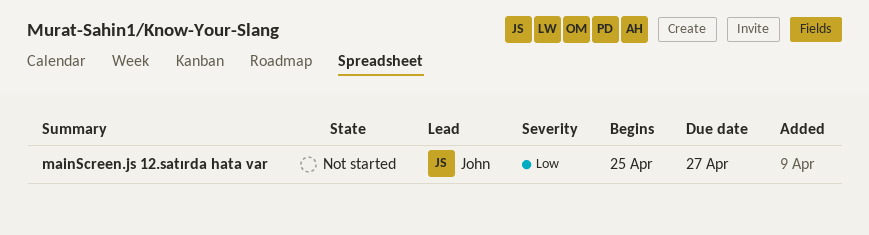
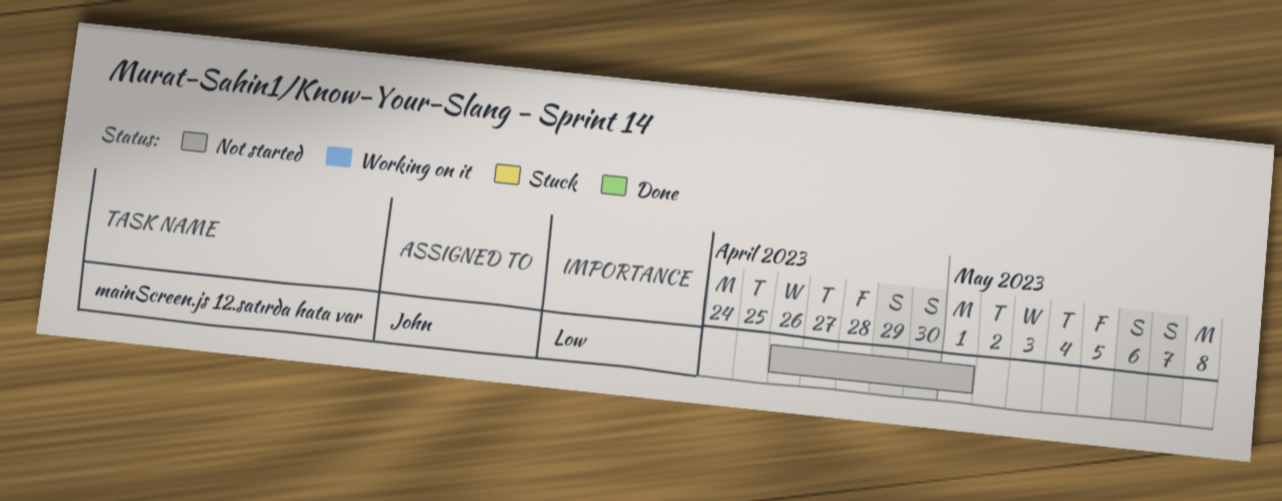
mainScreen.js 12.satırda hata var, start: Apr 25 -> Apr 26
mainScreen.js 12.satırda hata var, due: Apr 27 -> May 1

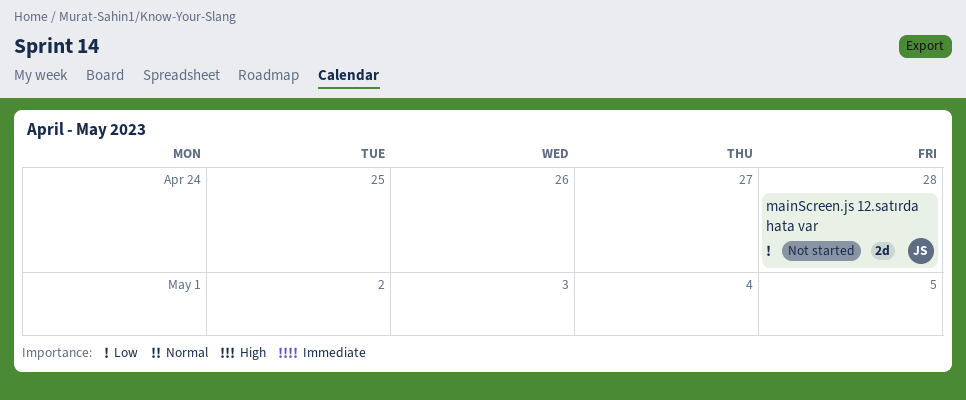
mainScreen.js 12.satırda hata var, due: May 1 -> Apr 28

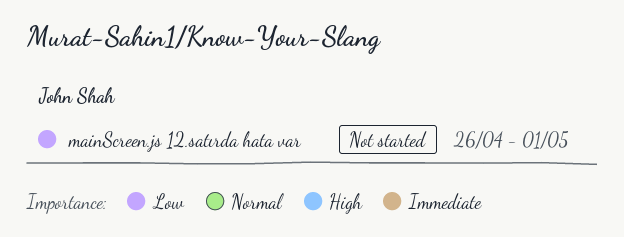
mainScreen.js 12.satırda hata var, due: Apr 28 -> May 1

